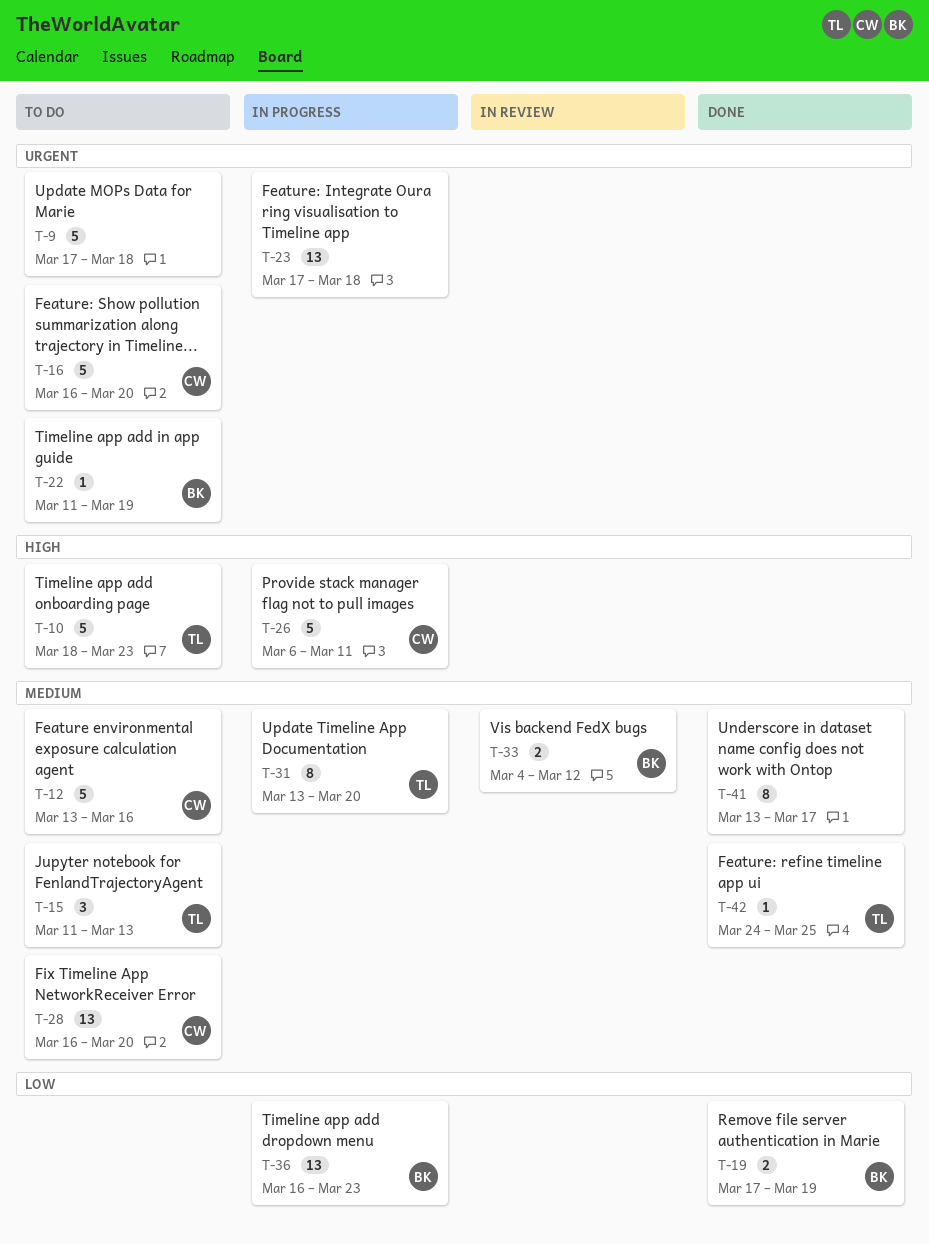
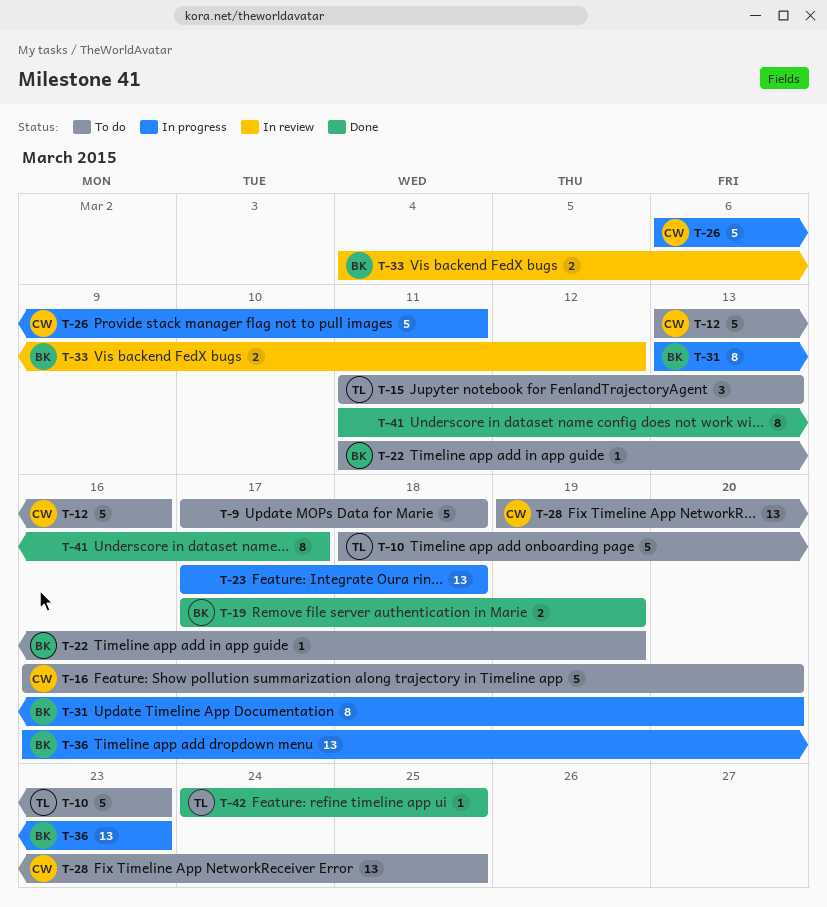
T-28, start: Mar 16 -> Mar 19
T-28, due: Mar 20 -> Mar 25
T-31, owner: TL -> BK
T-41, start: Mar 13 -> Mar 11

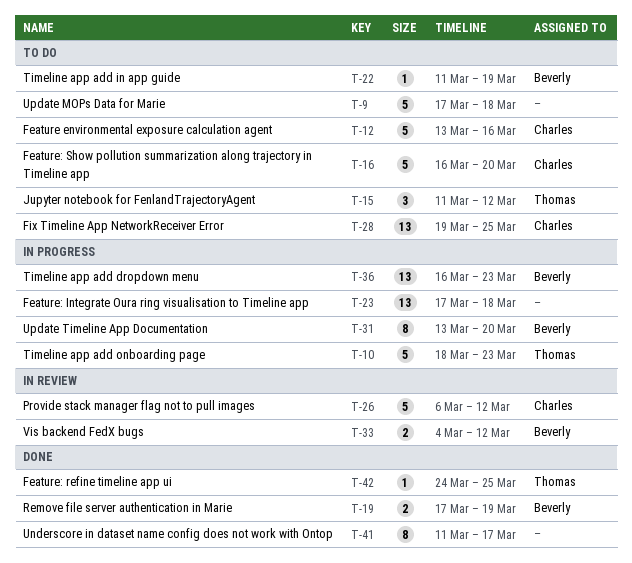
T-10, status: To do -> In progress
T-15, due: Mar 13 -> Mar 12
T-26, status: In progress -> In review
T-26, due: Mar 11 -> Mar 12

